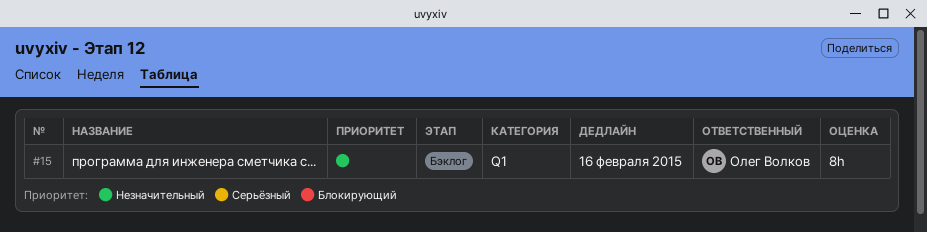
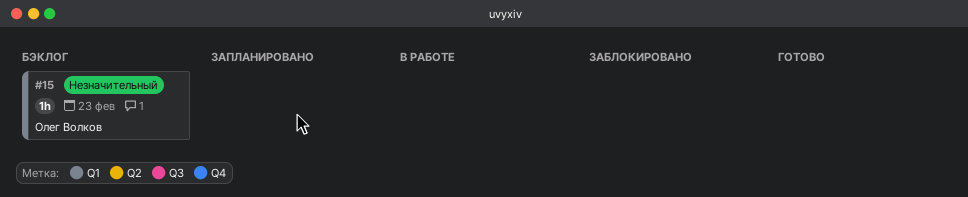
#15, estimate: 8h -> 1h
#15, due: Feb 16 -> Feb 23

